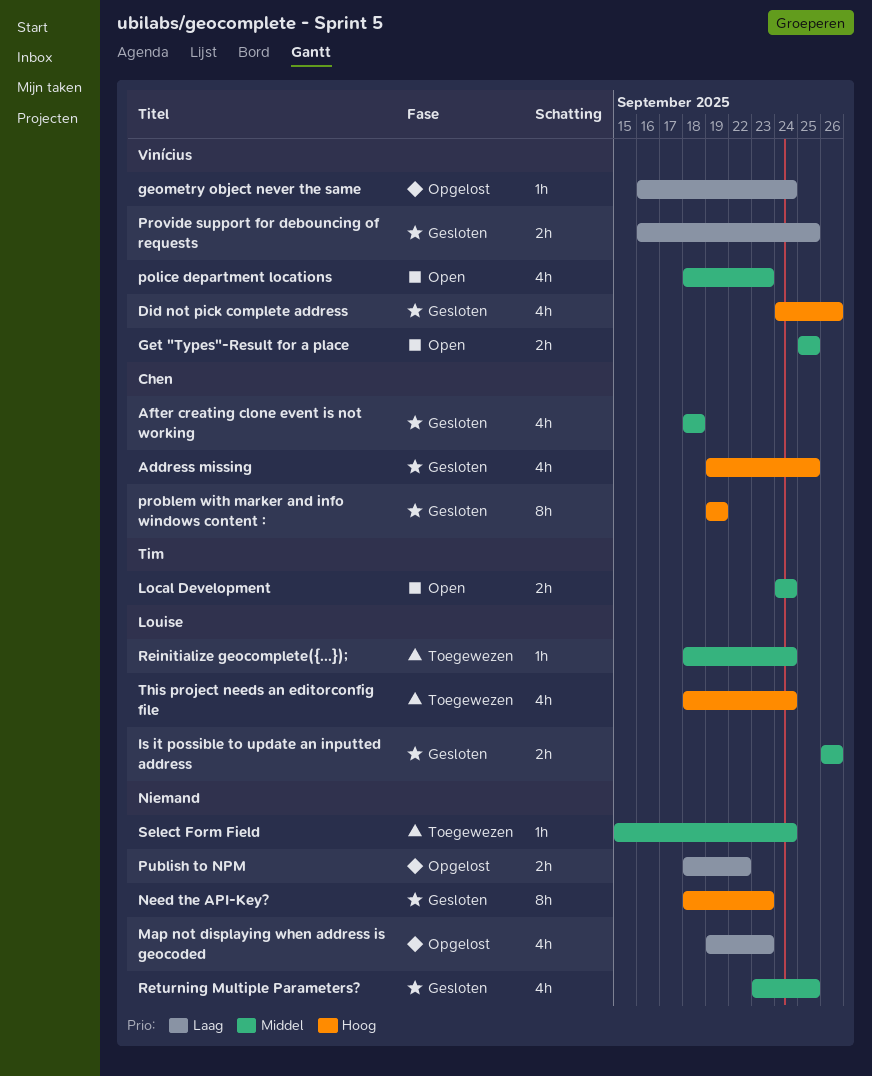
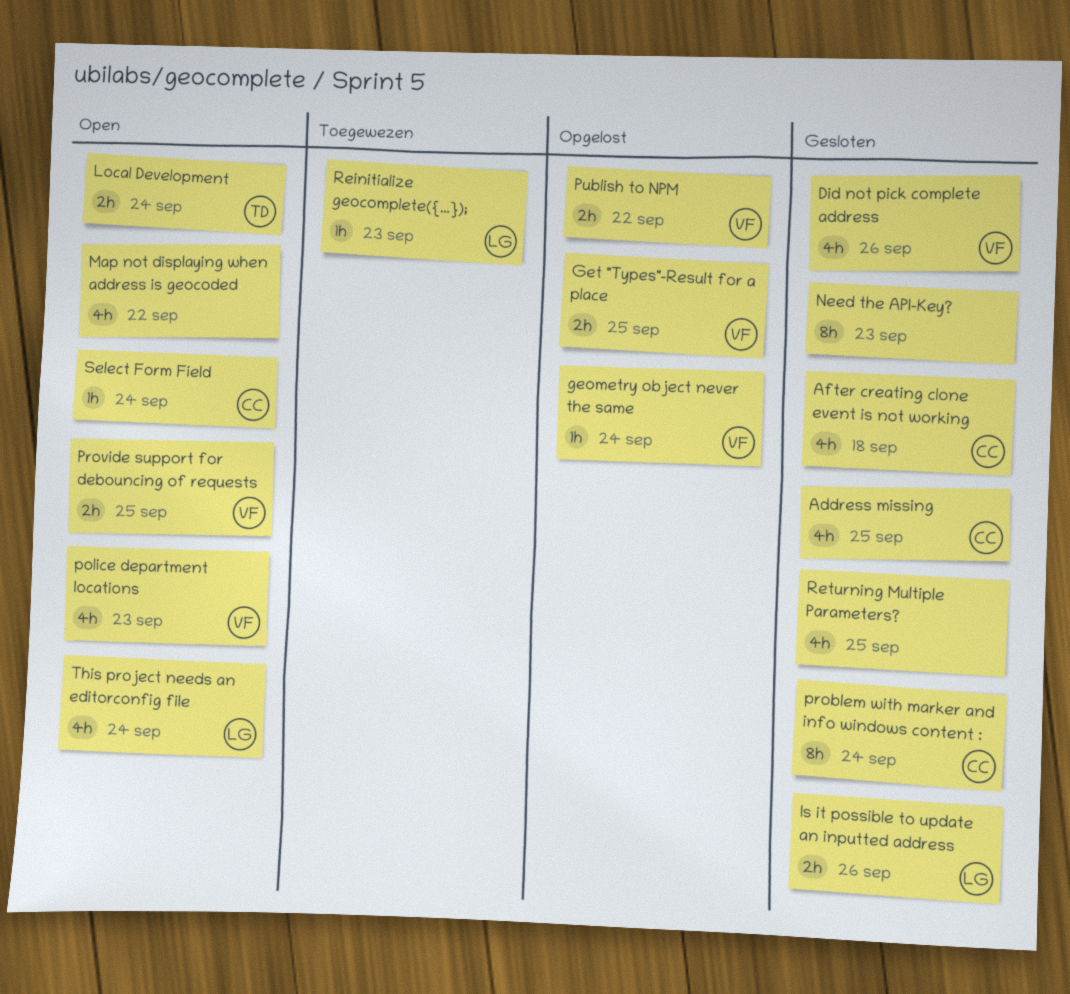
Get "Types"-Result for a place, status: Open -> Opgelost
Map not displaying when address is geocoded, status: Opgelost -> Open
Map not displaying when address is geocoded, due: Sep 23 -> Sep 22
problem with marker and info windows content :, due: Sep 19 -> Sep 24
Provide support for debouncing of requests, status: Gesloten -> Open
Publish to NPM, owner: none -> Vinícius
Reinitialize geocomplete({...});, due: Sep 24 -> Sep 23
Select Form Field, status: Toegewezen -> Open
Select Form Field, owner: none -> Chen
This project needs an editorconfig file, status: Toegewezen -> Open

